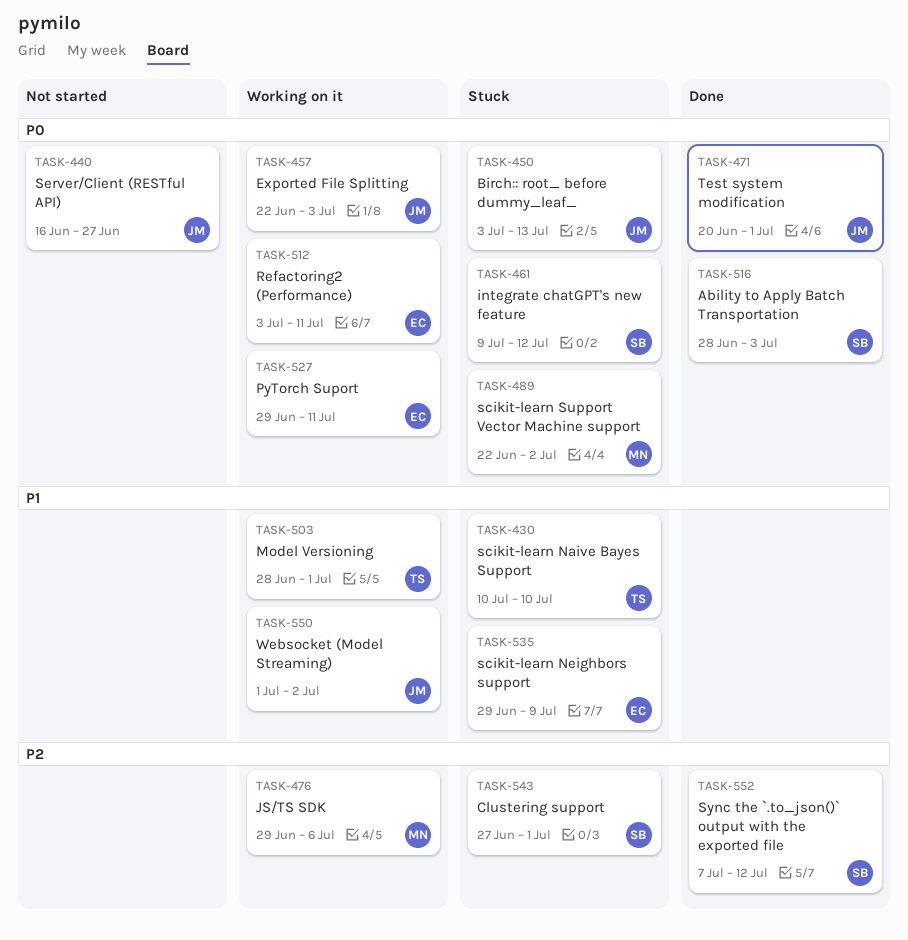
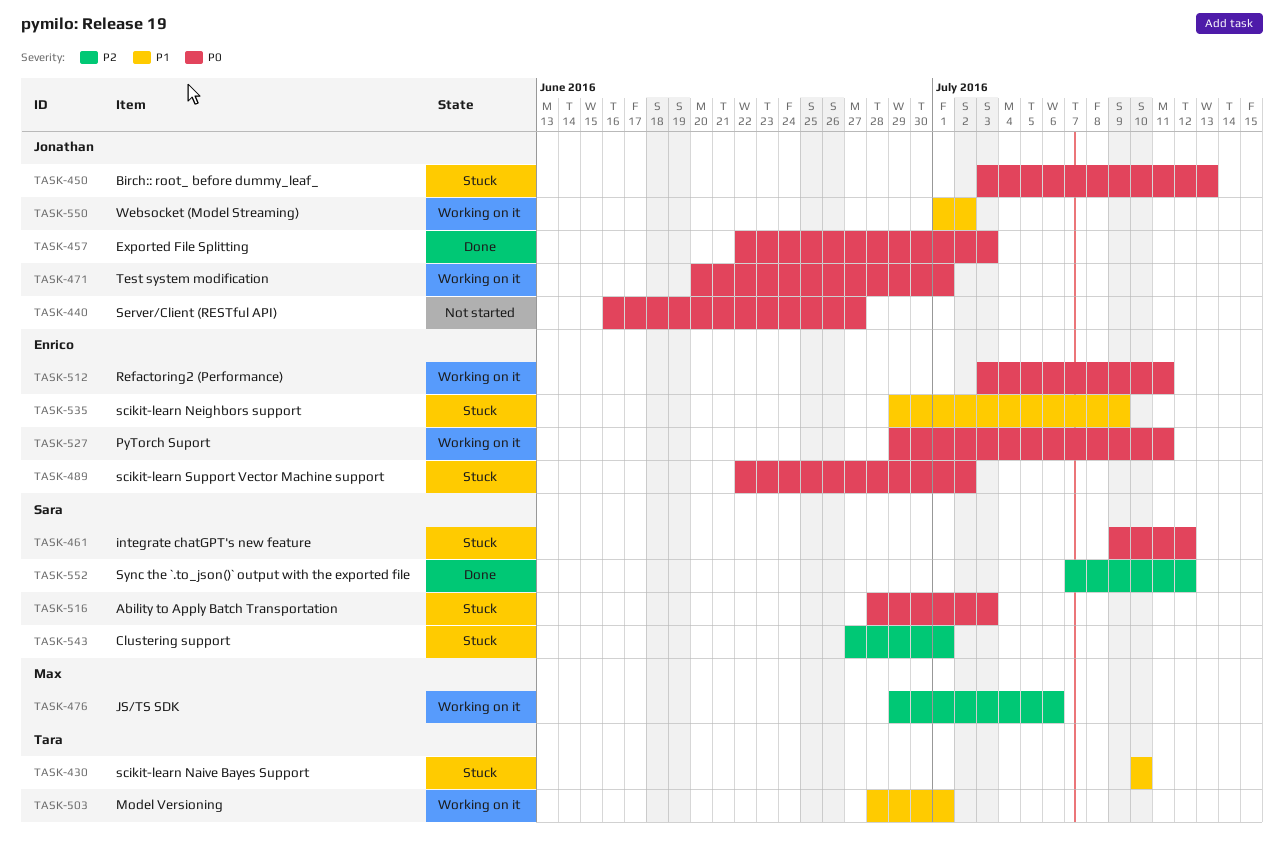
TASK-457, status: Working on it -> Done
TASK-471, status: Done -> Working on it
TASK-489, owner: Max -> Enrico
TASK-516, status: Done -> Stuck

